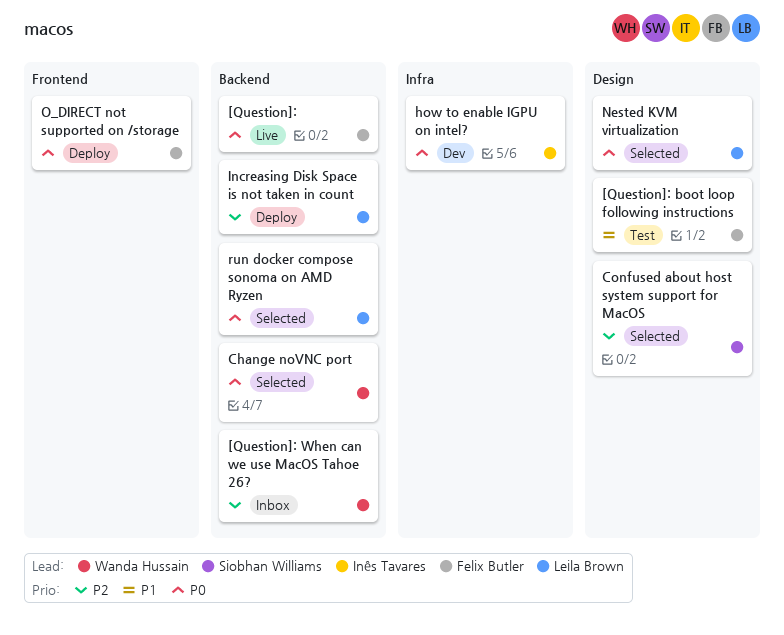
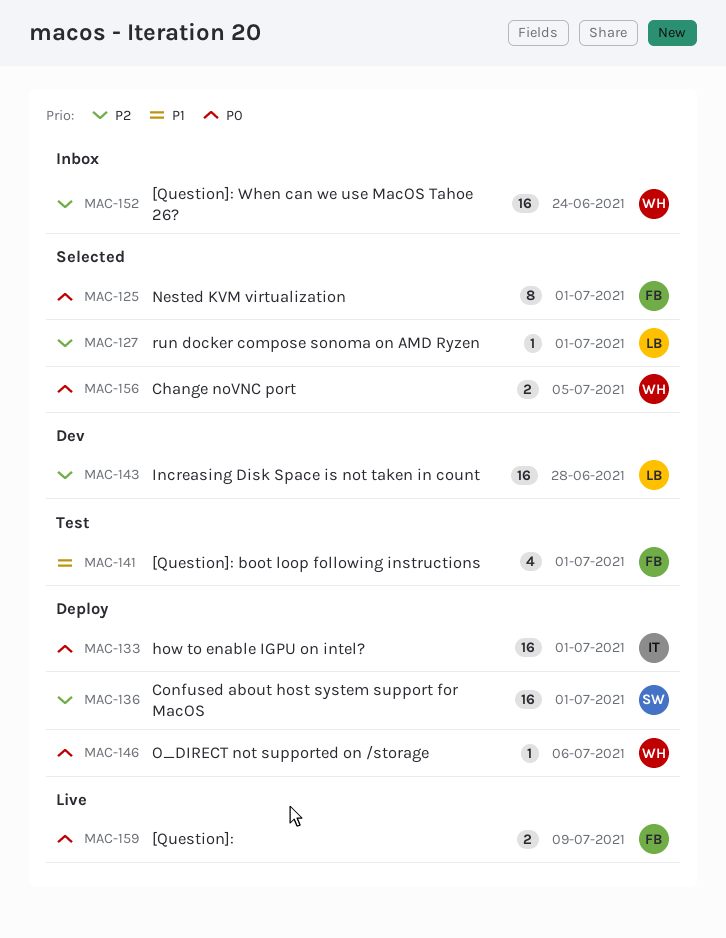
Confused about host system support for MacOS, status: Selected -> Deploy
how to enable IGPU on intel?, status: Dev -> Deploy
Increasing Disk Space is not taken in count, status: Deploy -> Dev
Nested KVM virtualization, owner: Leila Brown -> Felix Butler
O_DIRECT not supported on /storage, owner: Felix Butler -> Wanda Hussain
run docker compose sonoma on AMD Ryzen, priority: P0 -> P2

